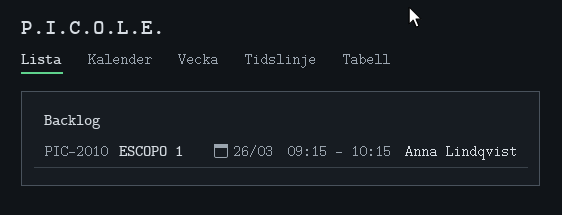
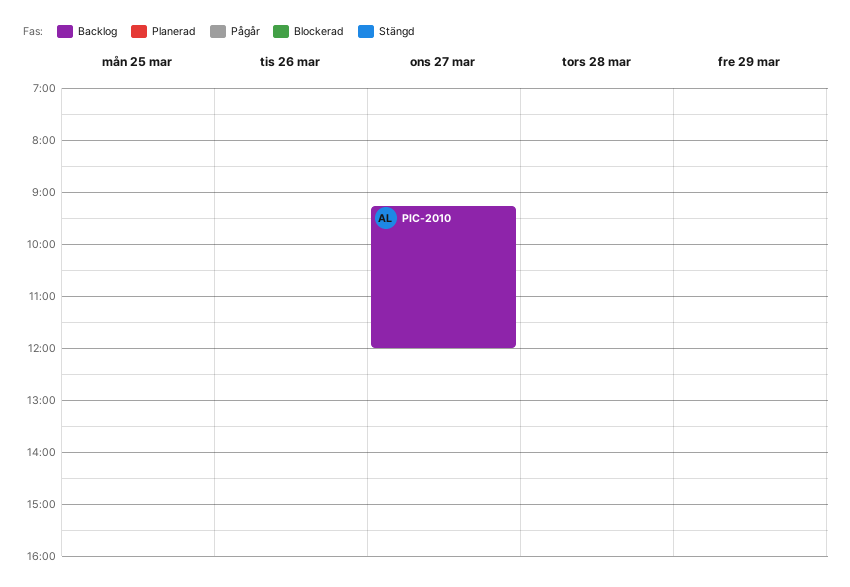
PIC-2010, day: Mar 26 -> Mar 27
PIC-2010, ends: 10:15 -> 12:00

